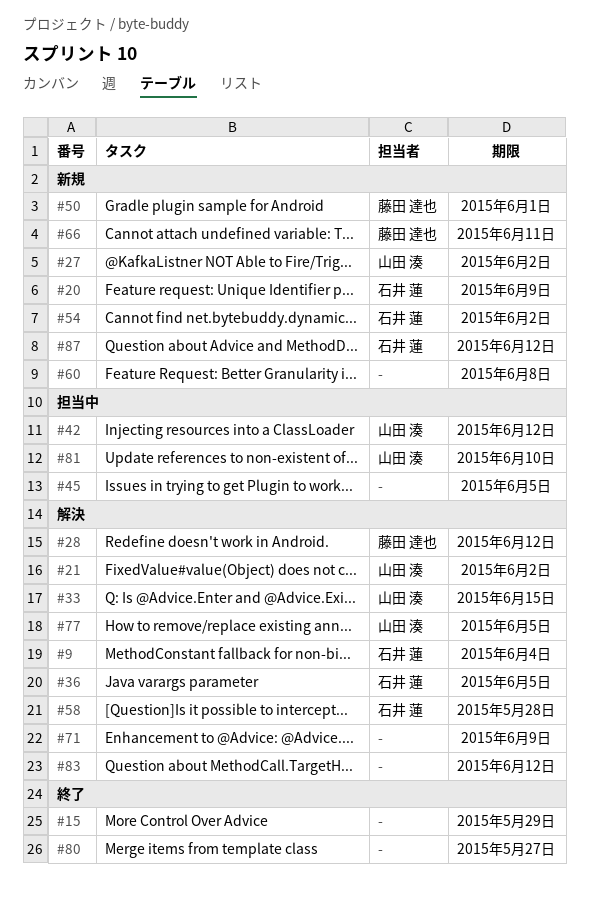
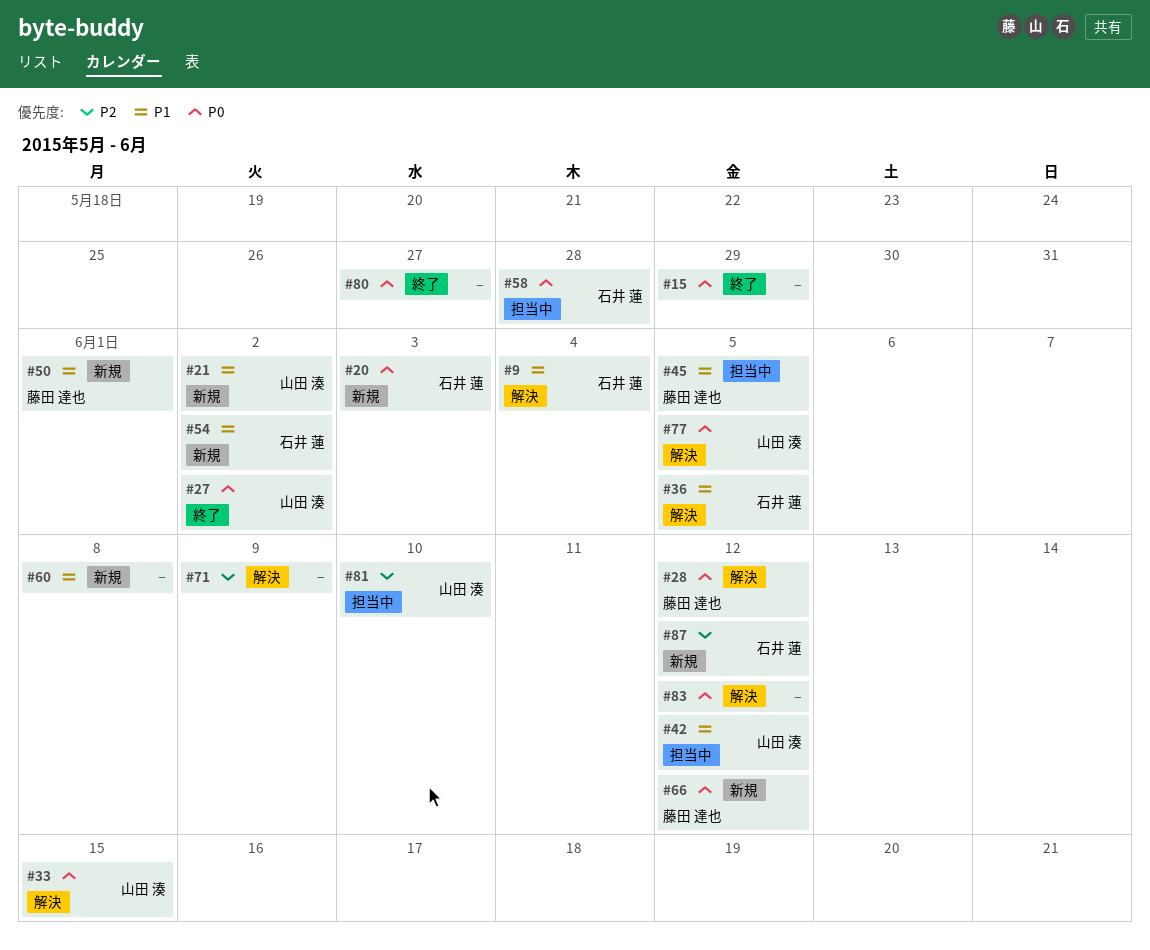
#20, due: Jun 9 -> Jun 3
#21, status: 解決 -> 新規
#27, status: 新規 -> 終了
#45, owner: none -> 藤田 達也
#58, status: 解決 -> 担当中
#66, due: Jun 11 -> Jun 12

